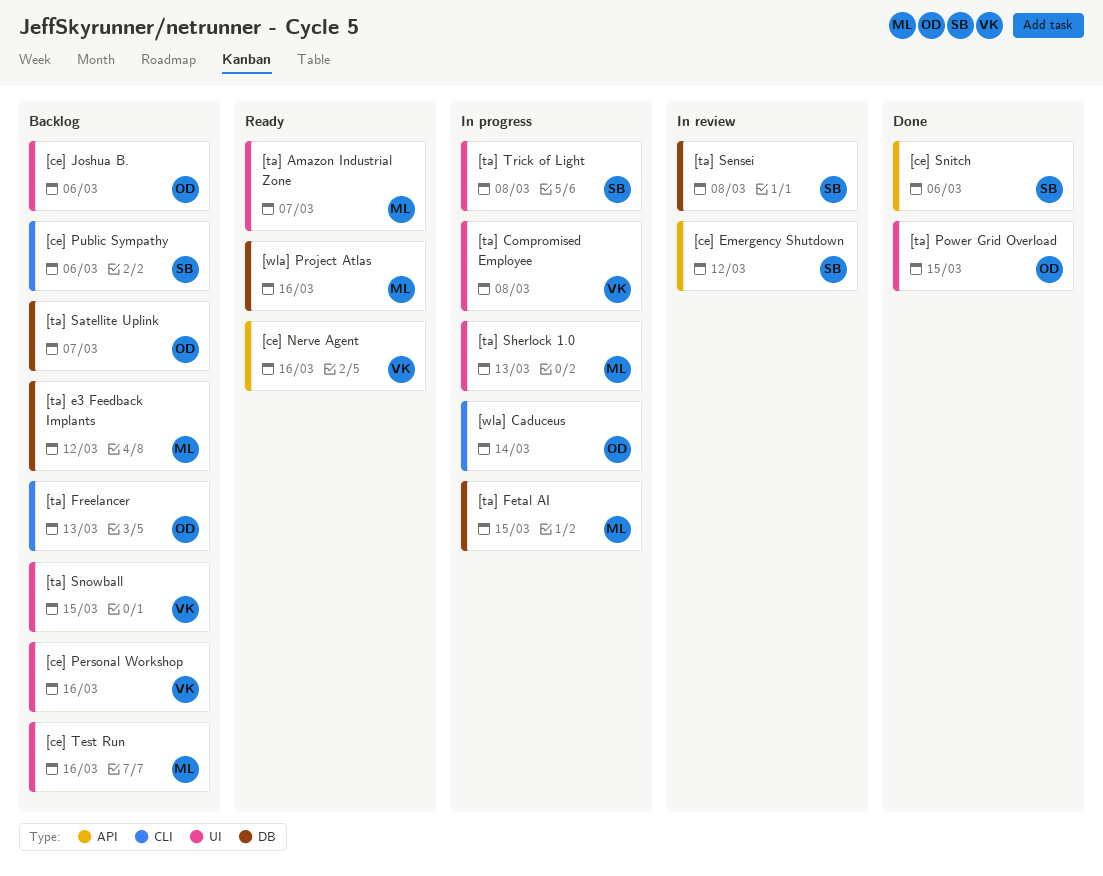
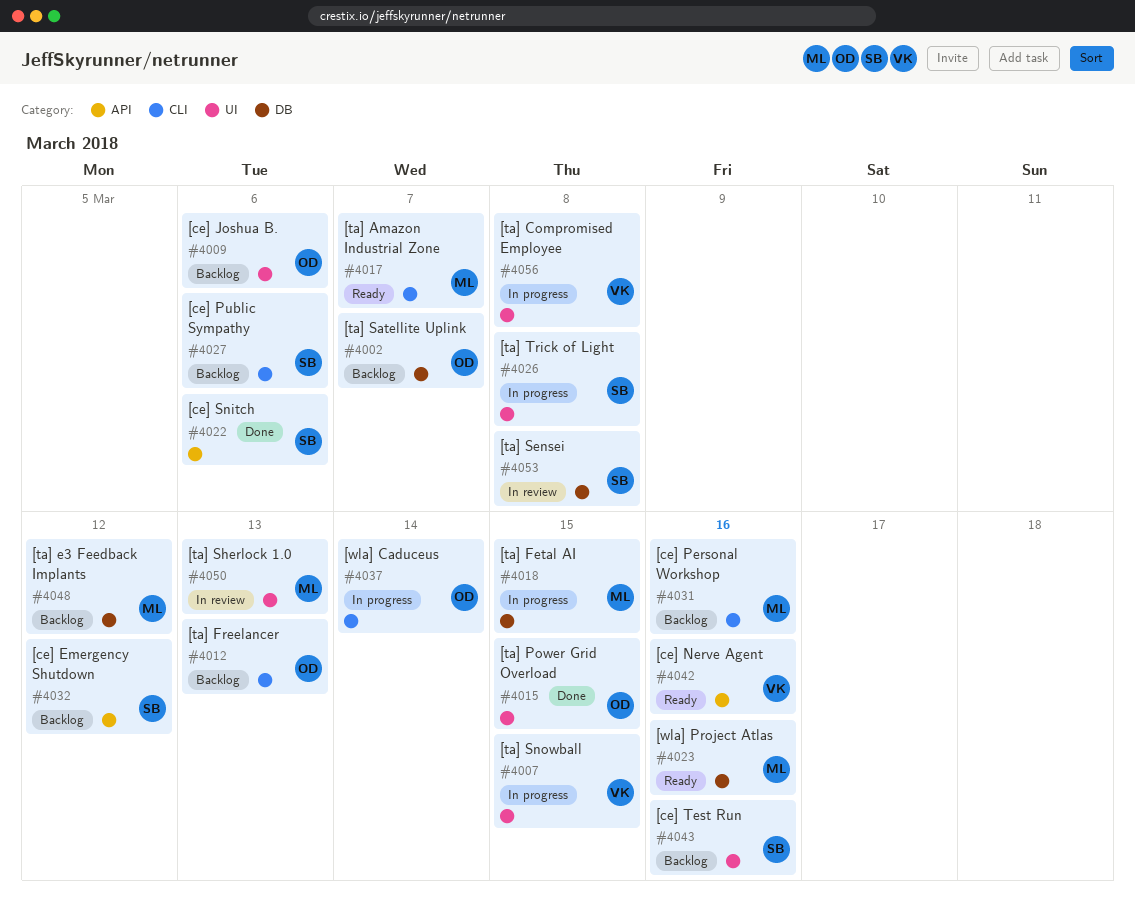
[ce] Emergency Shutdown, status: In review -> Backlog
[ce] Personal Workshop, owner: VK -> ML
[ce] Personal Workshop, label: UI -> CLI
[ce] Test Run, owner: ML -> SB
[ta] Amazon Industrial Zone, label: UI -> CLI
[ta] Sherlock 1.0, status: In progress -> In review
[ta] Snowball, status: Backlog -> In progress

